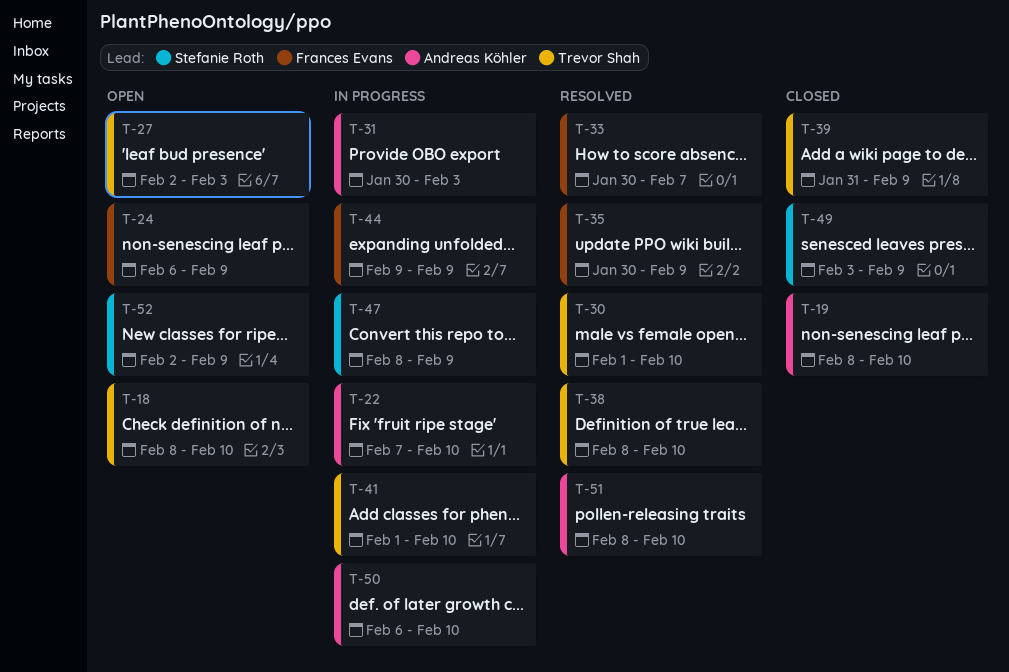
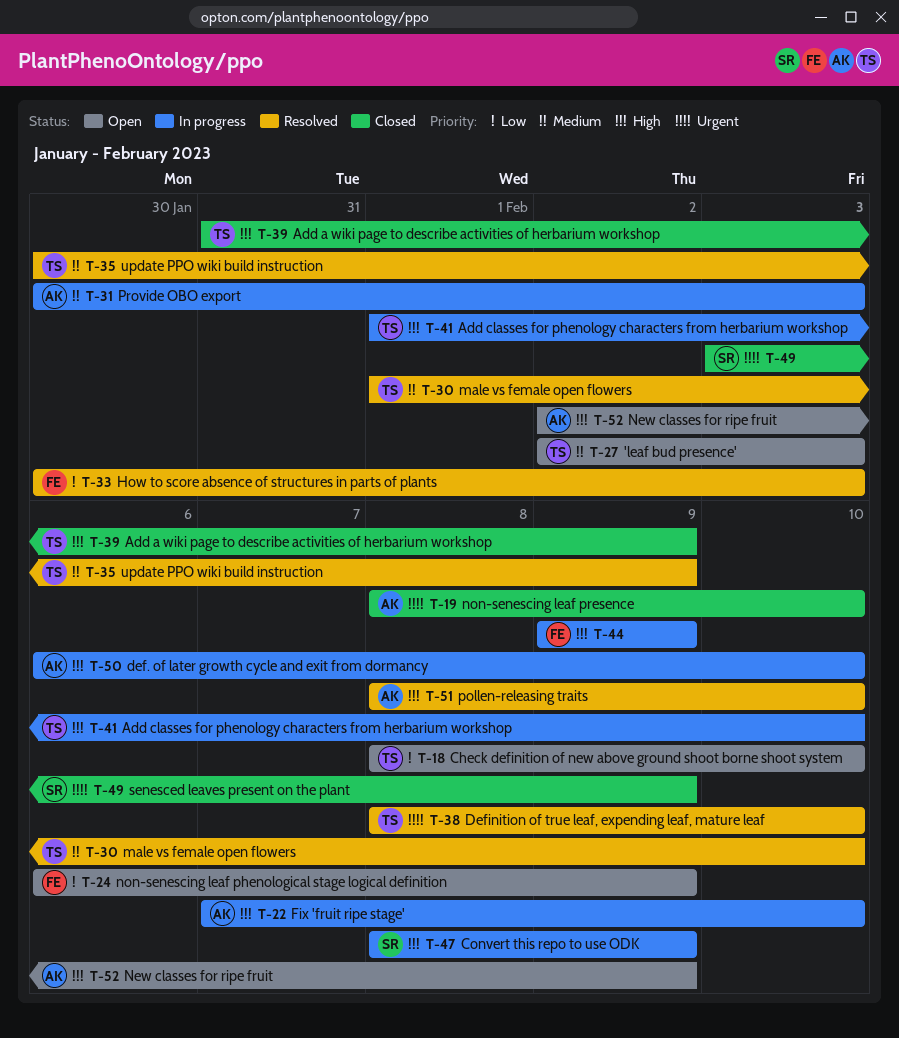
T-33, due: Feb 7 -> Feb 3
T-35, owner: Frances Evans -> Trevor Shah
T-52, owner: Stefanie Roth -> Andreas Köhler

